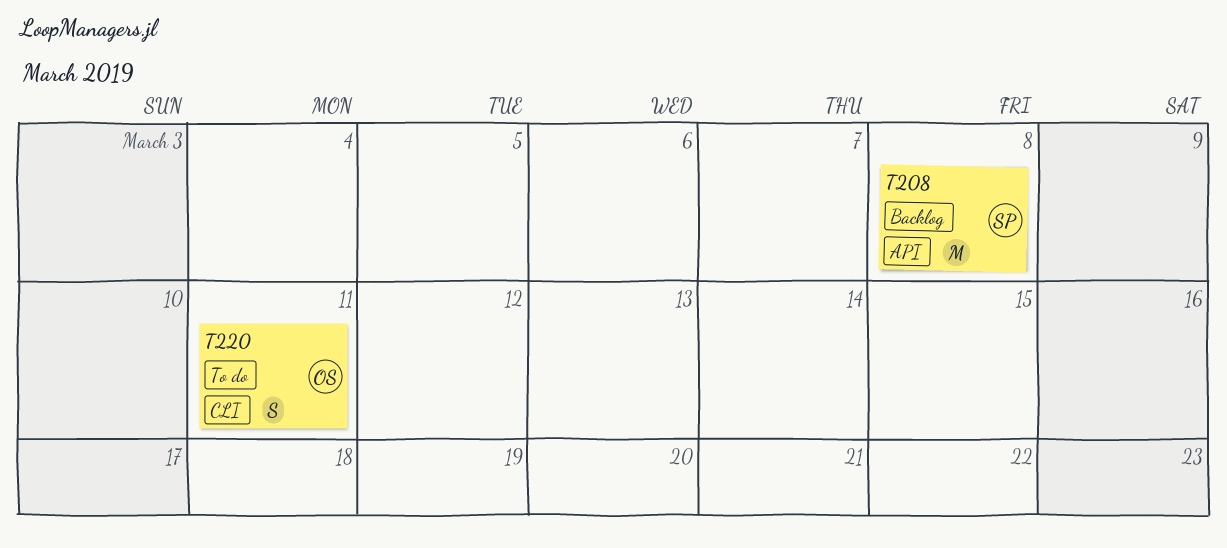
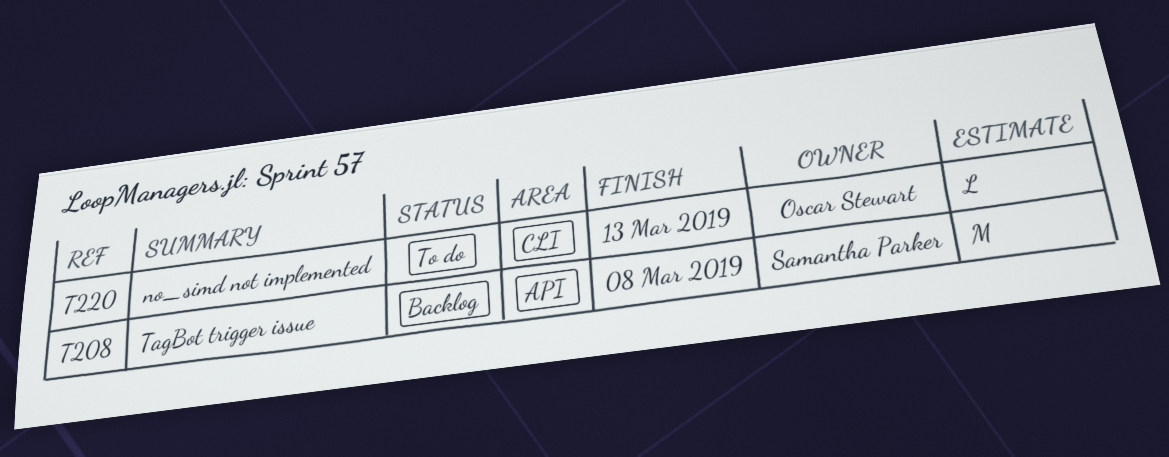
T220, estimate: S -> L
T220, due: Mar 11 -> Mar 13

